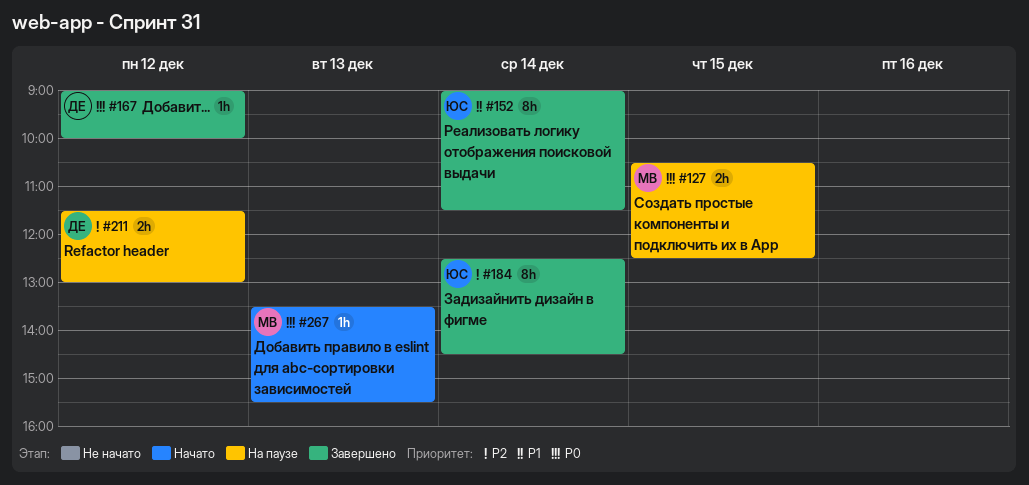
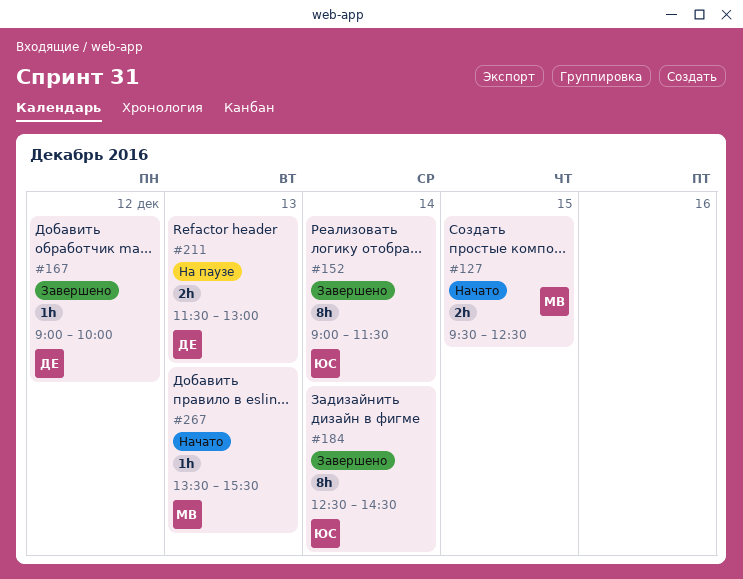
#127, status: На паузе -> Начато
#127, begins: 10:30 -> 09:30
#211, day: Dec 12 -> Dec 13

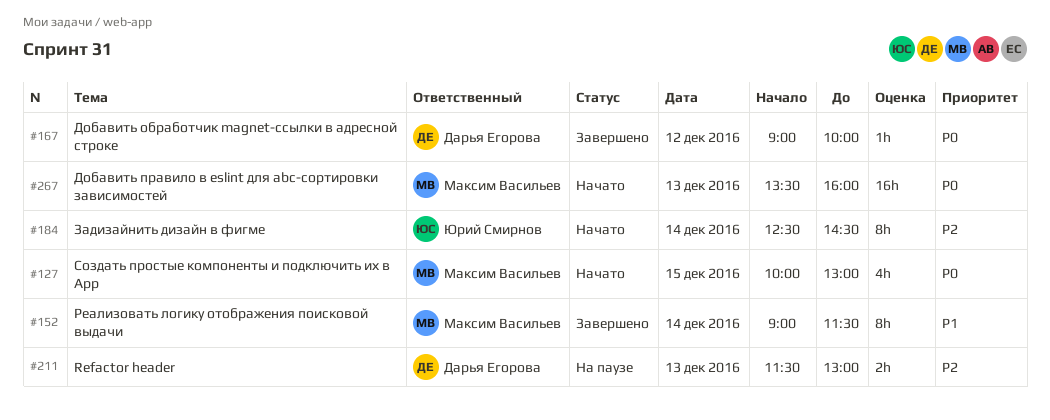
#127, estimate: 2h -> 4h
#127, begins: 09:30 -> 10:00
#127, ends: 12:30 -> 13:00
#152, owner: Юрий Смирнов -> Максим Васильев
#184, status: Завершено -> Начато
#267, estimate: 1h -> 16h
#267, ends: 15:30 -> 16:00

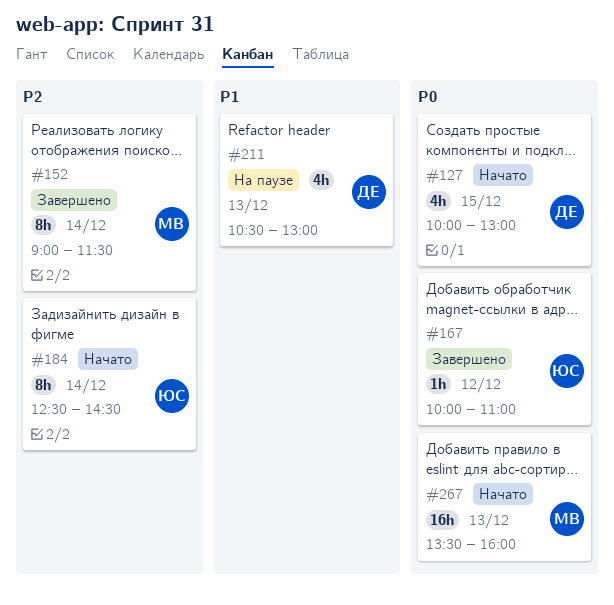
#127, owner: Максим Васильев -> Дарья Егорова
#152, priority: P1 -> P2
#167, owner: Дарья Егорова -> Юрий Смирнов
#167, begins: 09:00 -> 10:00
#167, ends: 10:00 -> 11:00
#211, priority: P2 -> P1
#211, estimate: 2h -> 4h
#211, begins: 11:30 -> 10:30

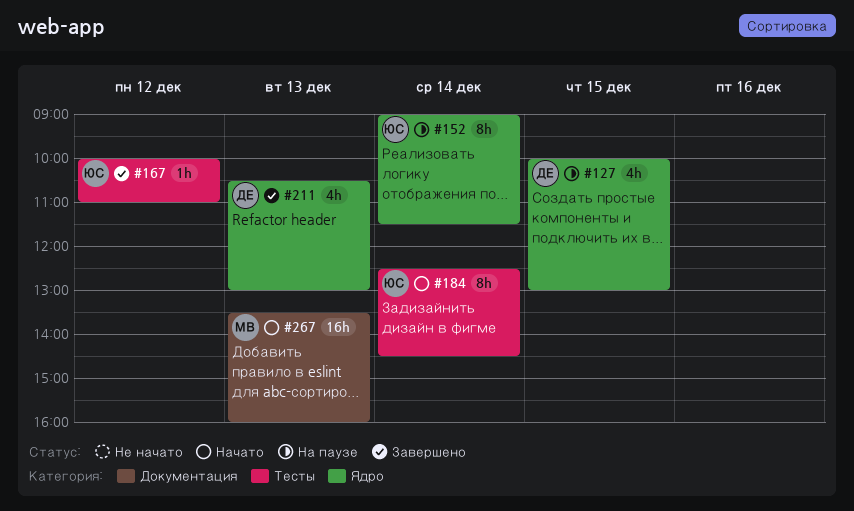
#127, status: Начато -> На паузе
#152, status: Завершено -> На паузе
#152, owner: МВ -> ЮС
#211, status: На паузе -> Завершено

